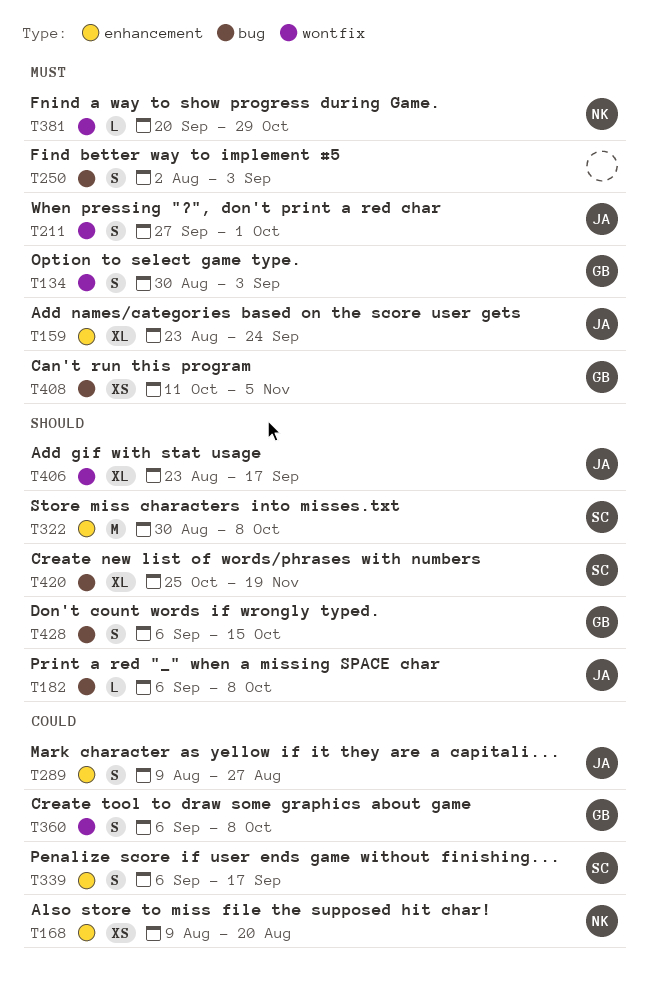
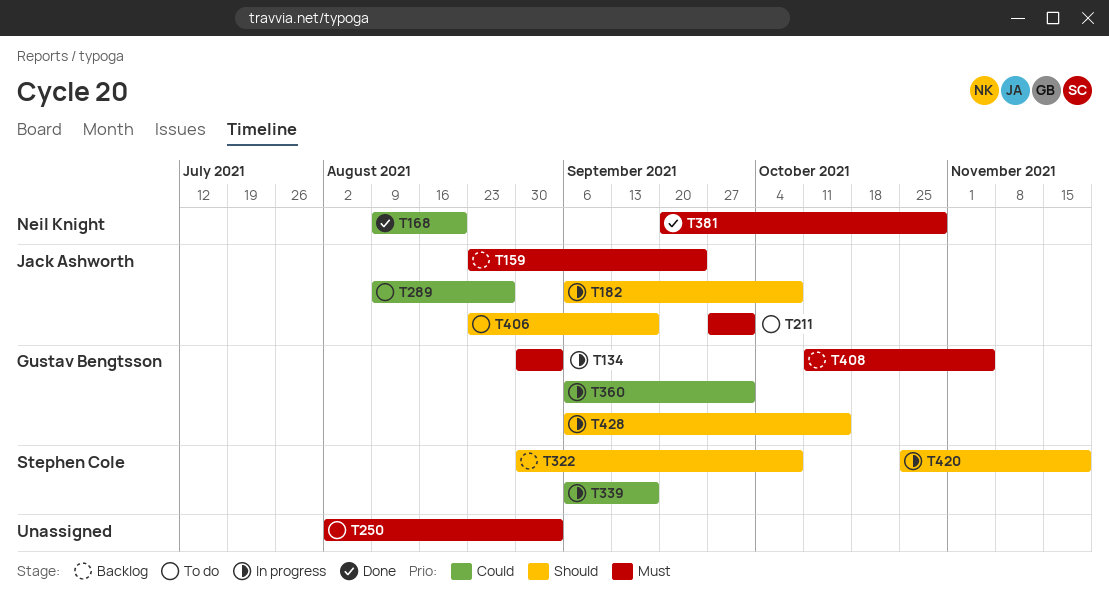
T360, due: Oct 8 -> Oct 1

